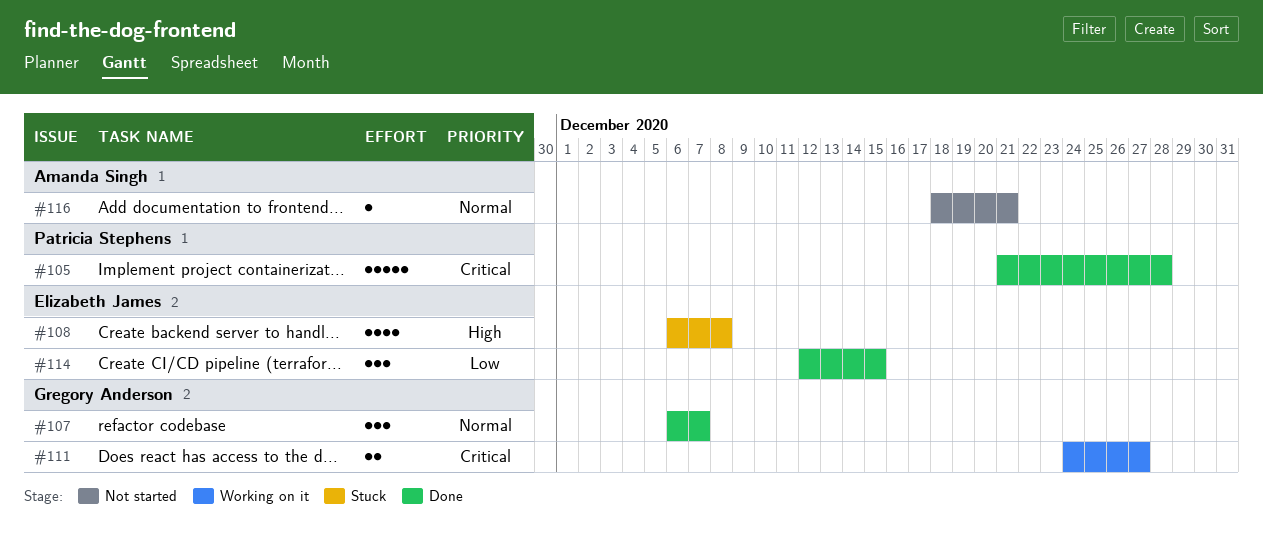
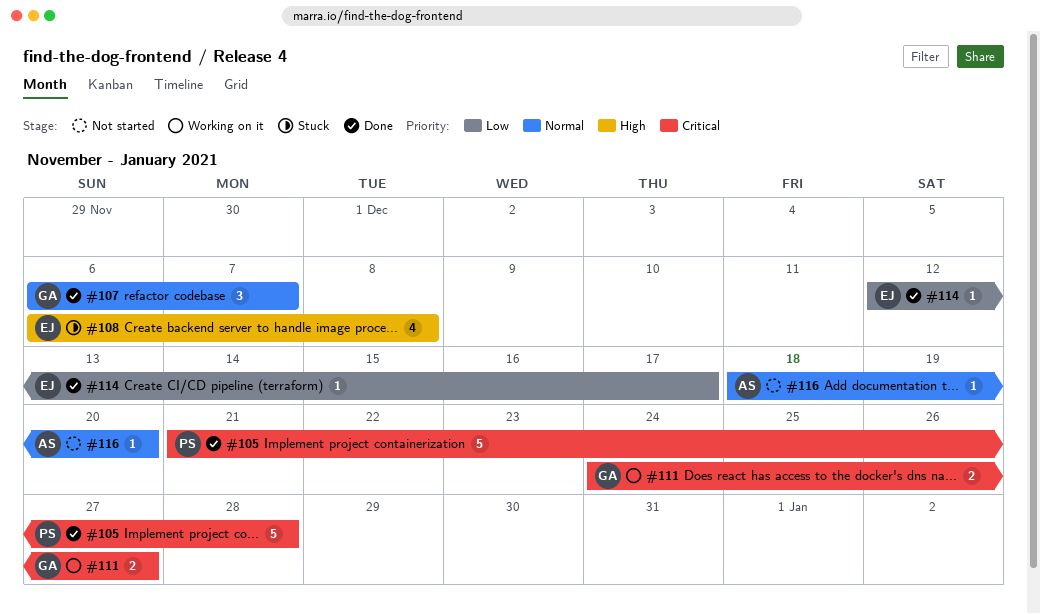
#114, estimate: 3 -> 1
#114, due: Dec 15 -> Dec 17
#116, due: Dec 21 -> Dec 20

